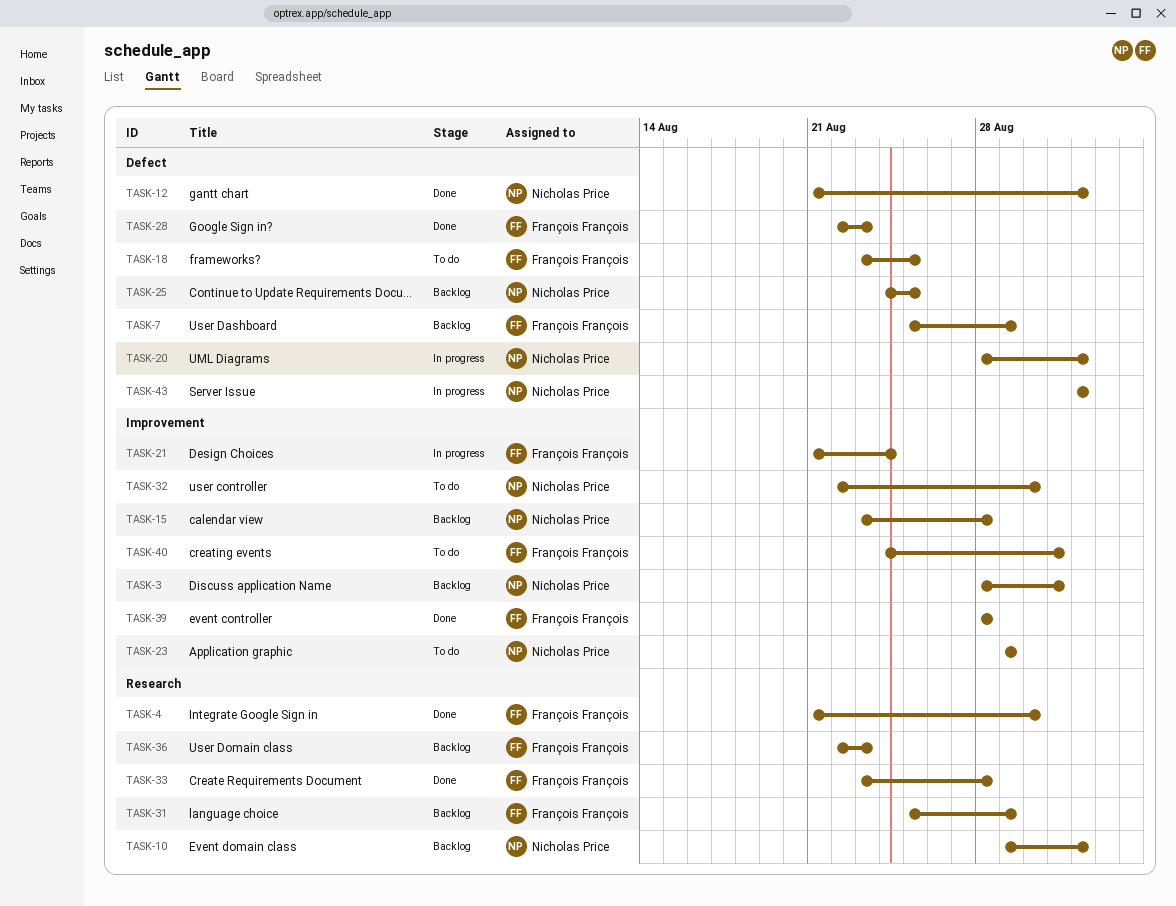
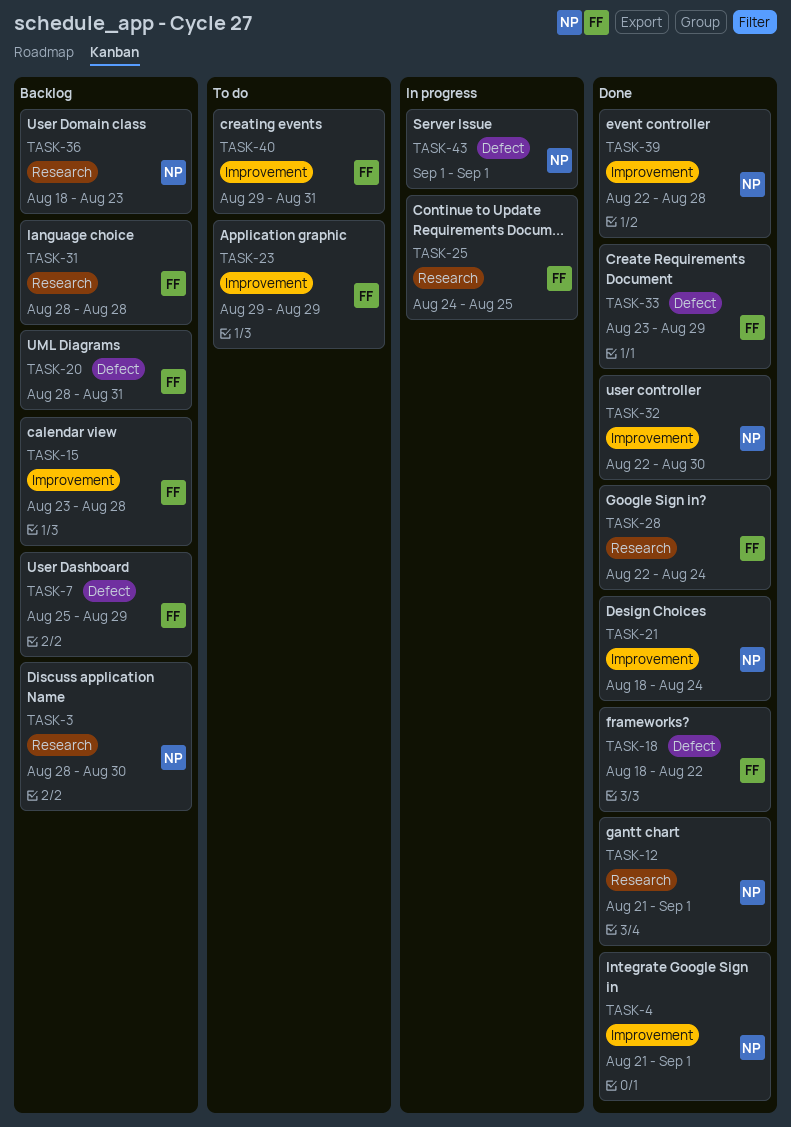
TASK-3, label: Improvement -> Research
TASK-3, due: Aug 31 -> Aug 30
TASK-4, owner: François François -> Nicholas Price
TASK-4, label: Research -> Improvement
TASK-4, due: Aug 30 -> Sep 1
TASK-10: present -> none
TASK-12, label: Defect -> Research
TASK-15, owner: Nicholas Price -> François François
TASK-18, status: To do -> Done
TASK-18, start: Aug 23 -> Aug 18
TASK-18, due: Aug 25 -> Aug 22
TASK-20, status: In progress -> Backlog
TASK-20, owner: Nicholas Price -> François François
TASK-20, due: Sep 1 -> Aug 31
TASK-21, status: In progress -> Done
TASK-21, owner: François François -> Nicholas Price
TASK-21, start: Aug 21 -> Aug 18
TASK-23, owner: Nicholas Price -> François François
TASK-25, status: Backlog -> In progress
TASK-25, owner: Nicholas Price -> François François
TASK-25, label: Defect -> Research
TASK-28, label: Defect -> Research
TASK-28, due: Aug 23 -> Aug 24
TASK-31, start: Aug 25 -> Aug 28
TASK-31, due: Aug 29 -> Aug 28
TASK-32, status: To do -> Done
TASK-33, label: Research -> Defect
TASK-33, due: Aug 28 -> Aug 29
TASK-36, owner: François François -> Nicholas Price
TASK-36, start: Aug 22 -> Aug 18
TASK-39, owner: François François -> Nicholas Price
TASK-39, start: Aug 28 -> Aug 22
TASK-40, start: Aug 24 -> Aug 29

